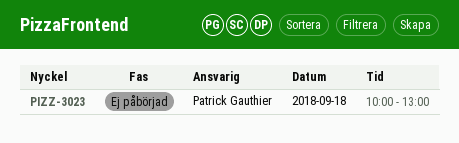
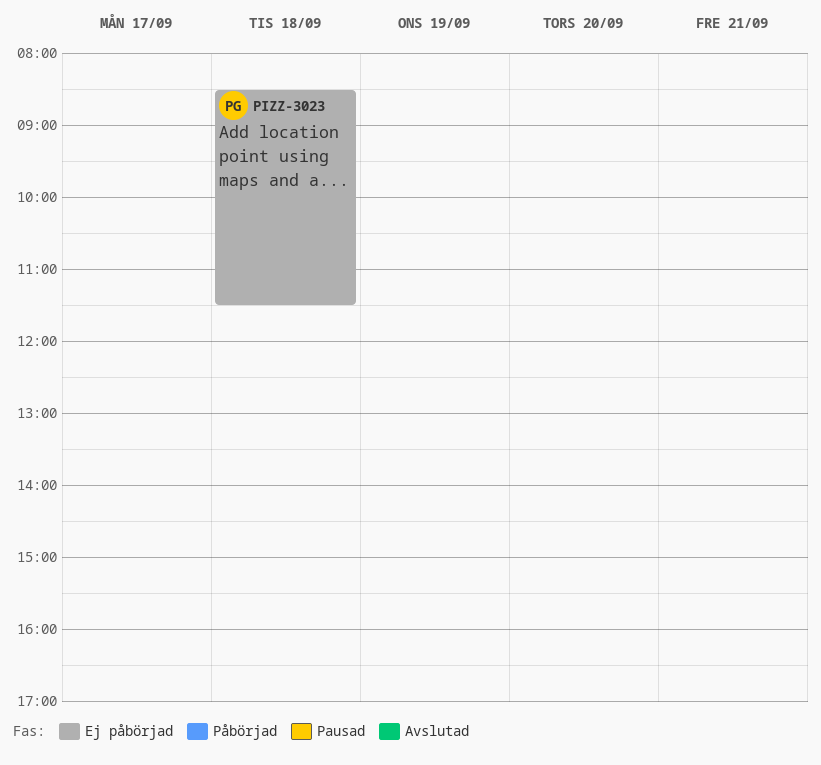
PIZZ-3023, begins: 10:00 -> 08:30
PIZZ-3023, ends: 13:00 -> 11:30

